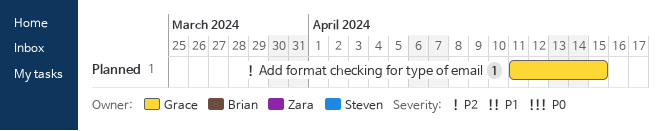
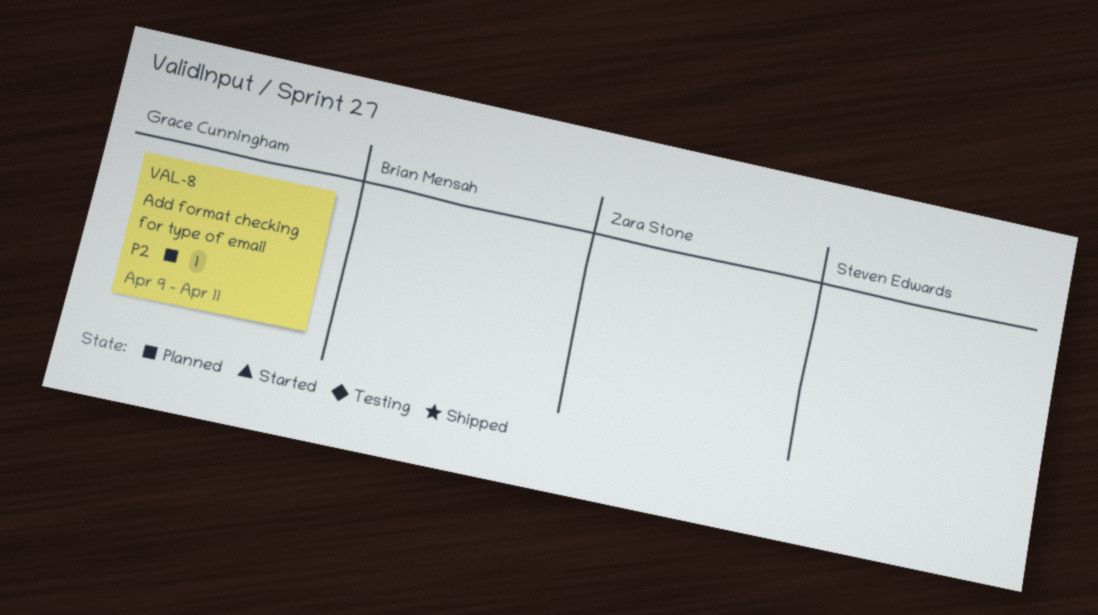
Add format checking for type of email, start: Apr 11 -> Apr 9
Add format checking for type of email, due: Apr 15 -> Apr 11

